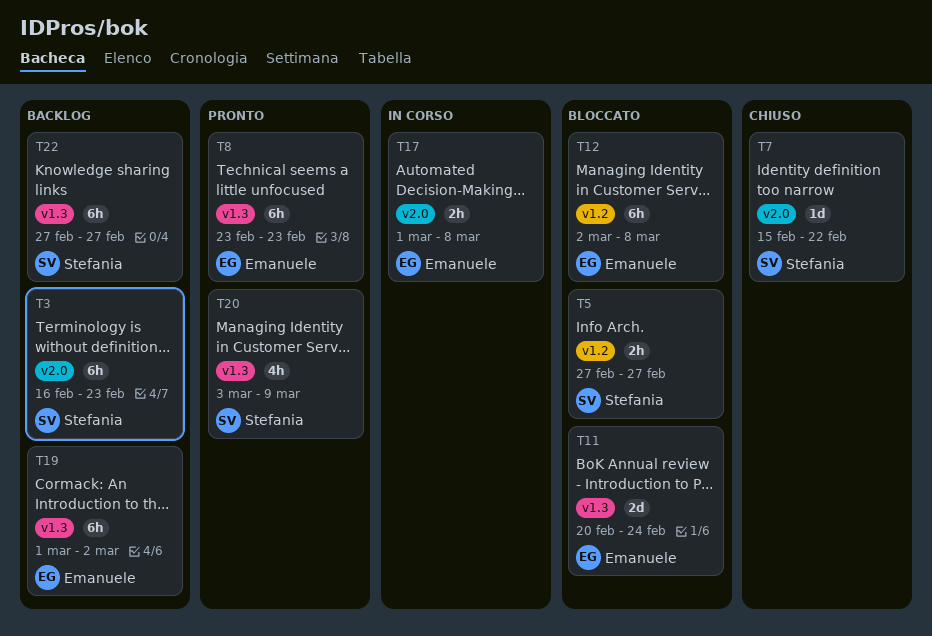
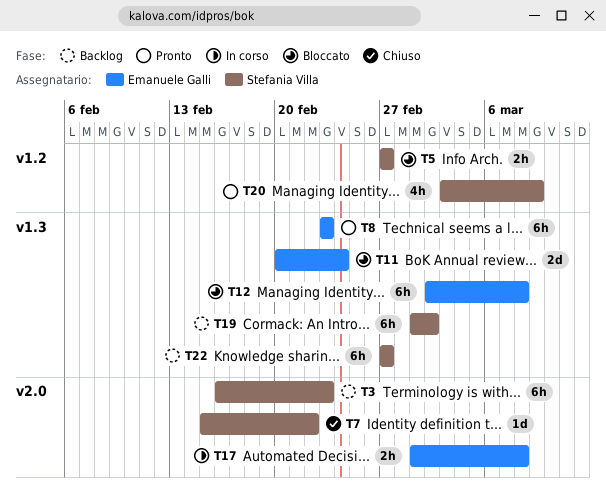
T12, label: v1.2 -> v1.3
T19, owner: Emanuele Galli -> Stefania Villa
T20, label: v1.3 -> v1.2

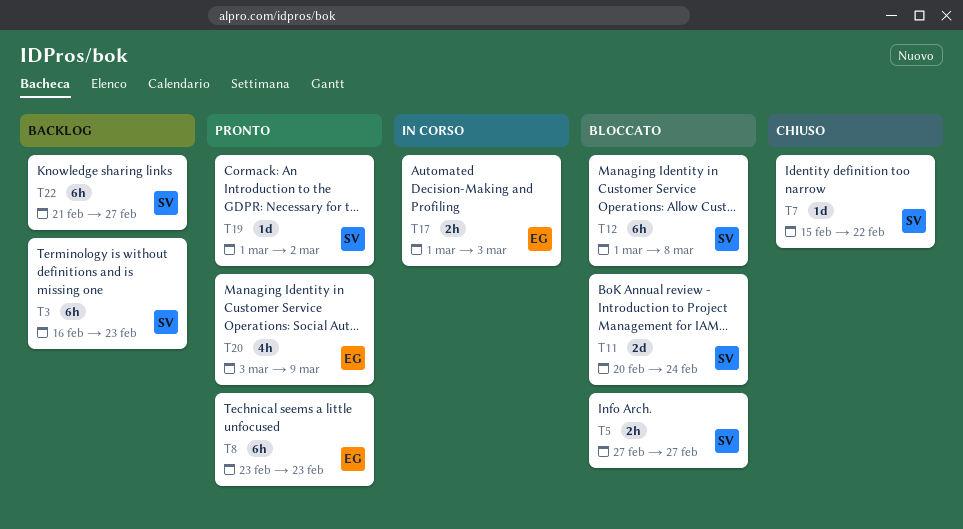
T11, owner: Emanuele Galli -> Stefania Villa
T12, owner: Emanuele Galli -> Stefania Villa
T12, start: Mar 2 -> Mar 1
T17, due: Mar 8 -> Mar 3
T19, status: Backlog -> Pronto
T19, estimate: 6h -> 1d
T20, owner: Stefania Villa -> Emanuele Galli
T22, start: Feb 27 -> Feb 21

